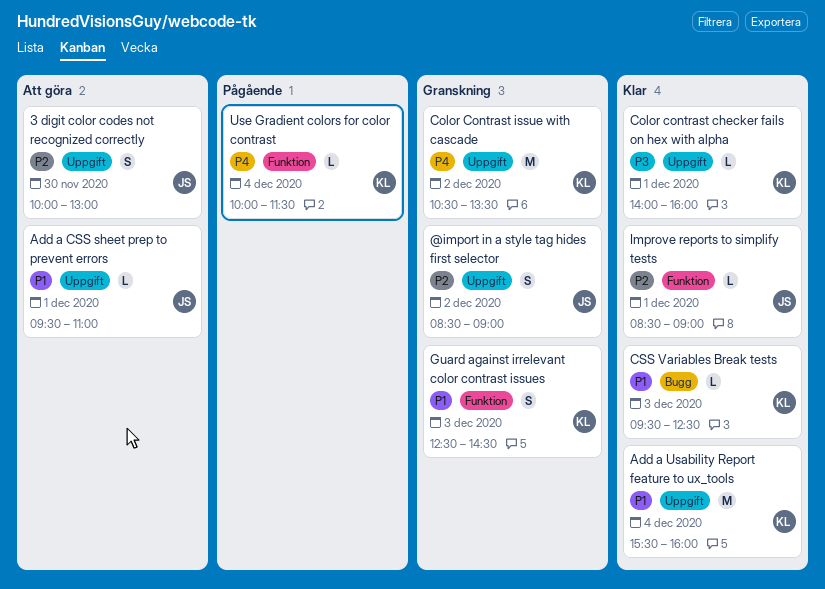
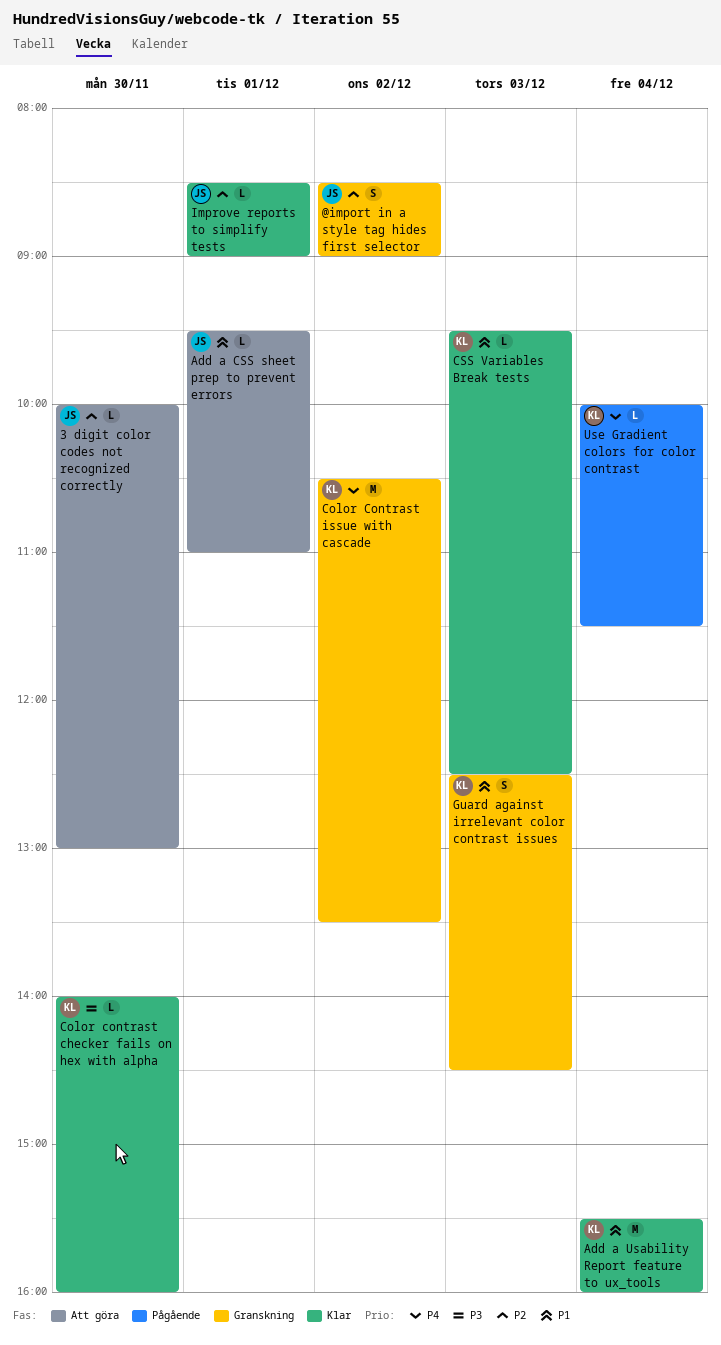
3 digit color codes not recognized correctly, estimate: S -> L
Color contrast checker fails on hex with alpha, day: Dec 1 -> Nov 30

